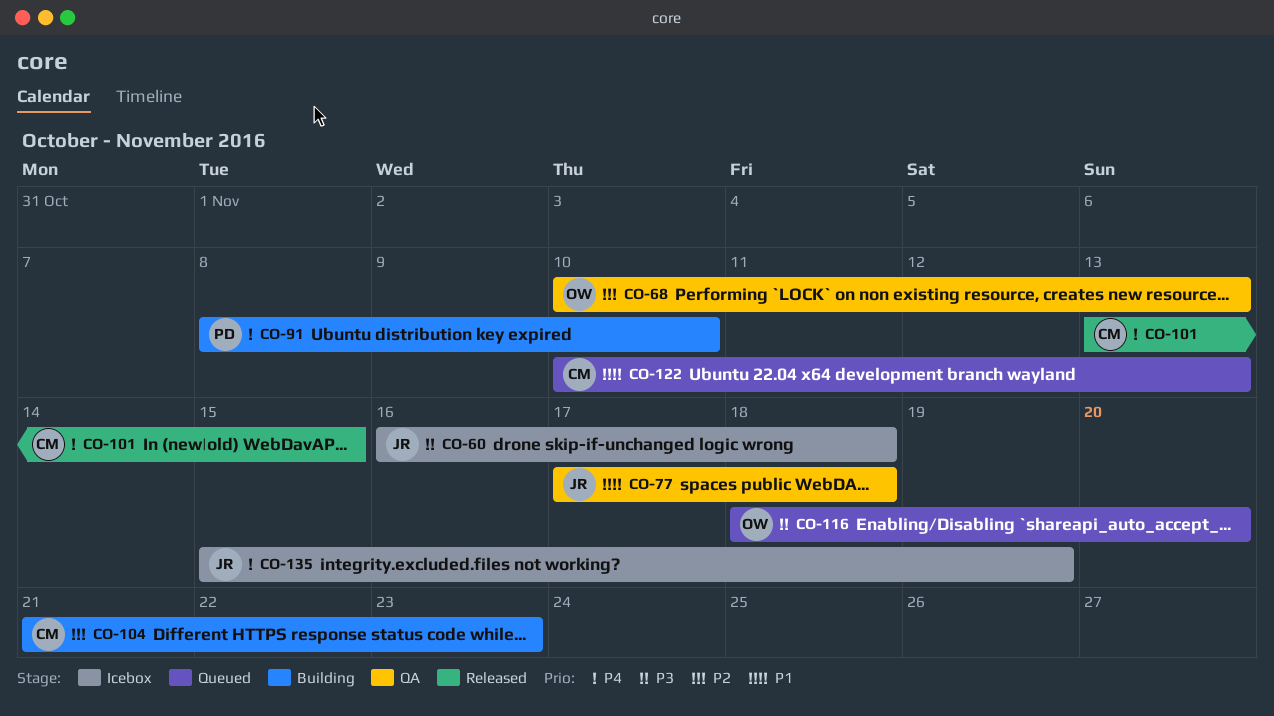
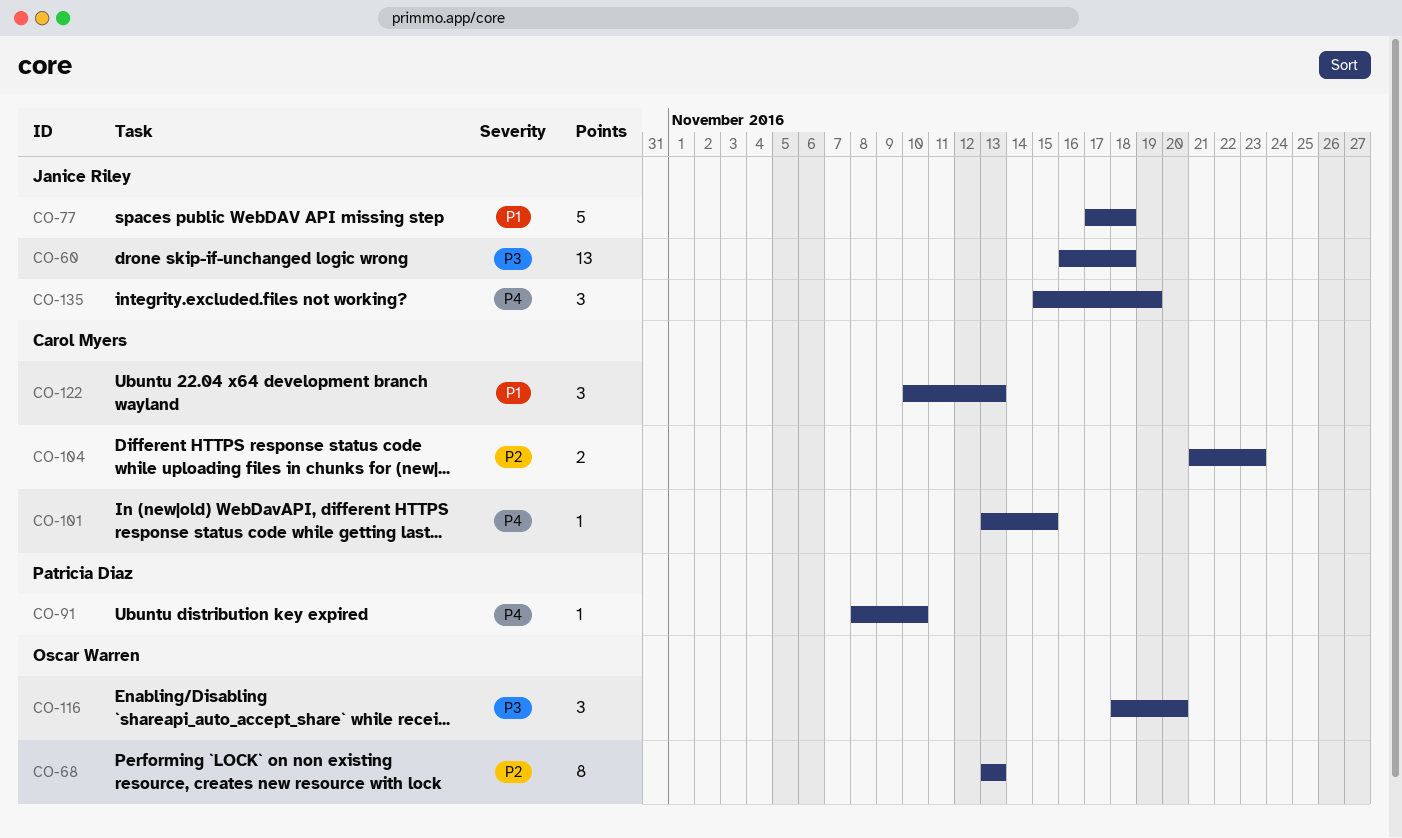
CO-68, start: Nov 10 -> Nov 13

